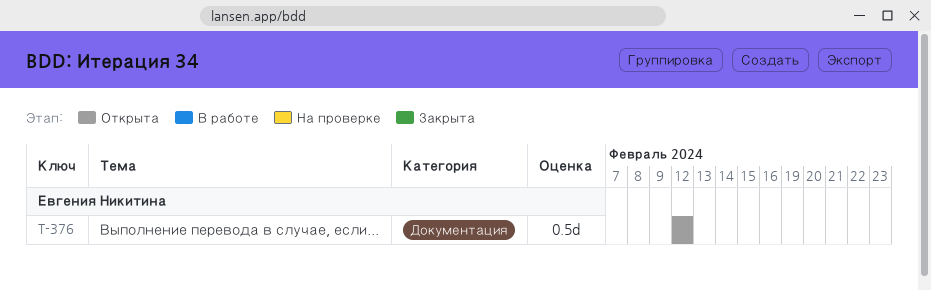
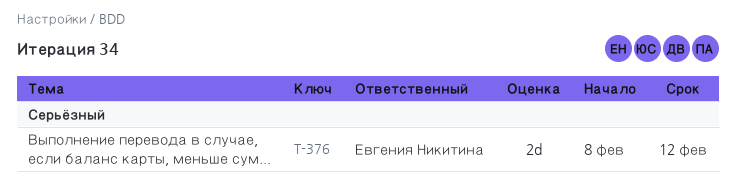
T-376, estimate: 0.5d -> 2d
T-376, start: Feb 12 -> Feb 8

